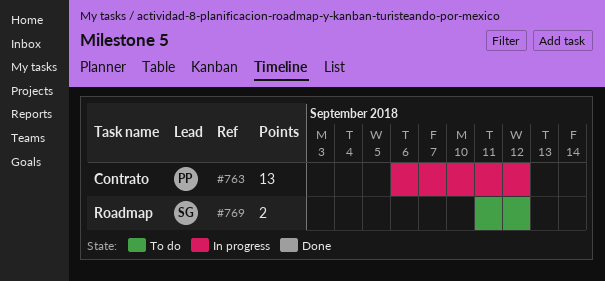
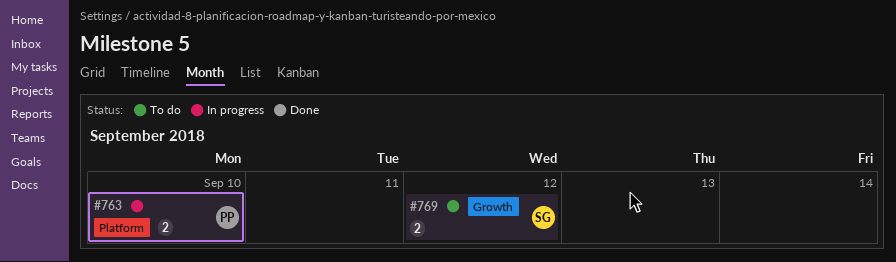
#763, estimate: 13 -> 2
#763, due: Sep 12 -> Sep 10

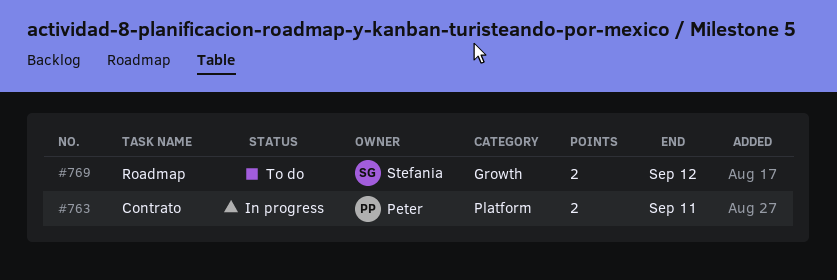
#763, due: Sep 10 -> Sep 11

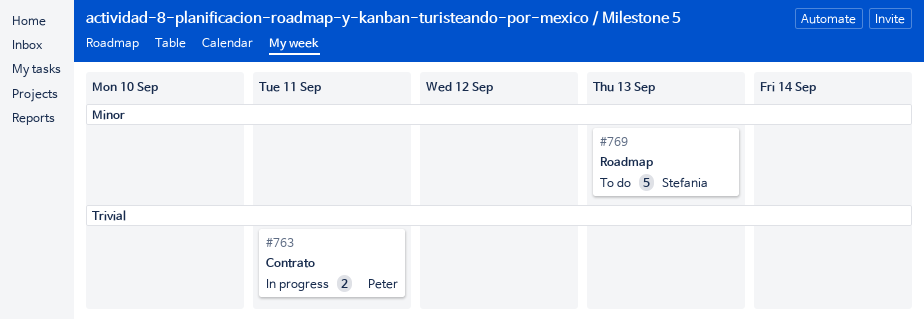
#769, estimate: 2 -> 5
#769, due: Sep 12 -> Sep 13

